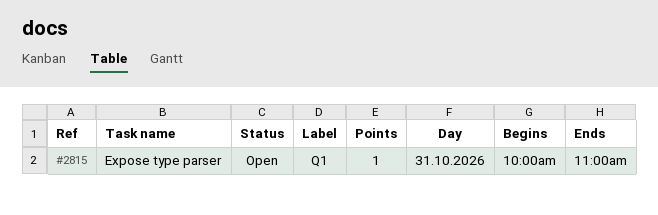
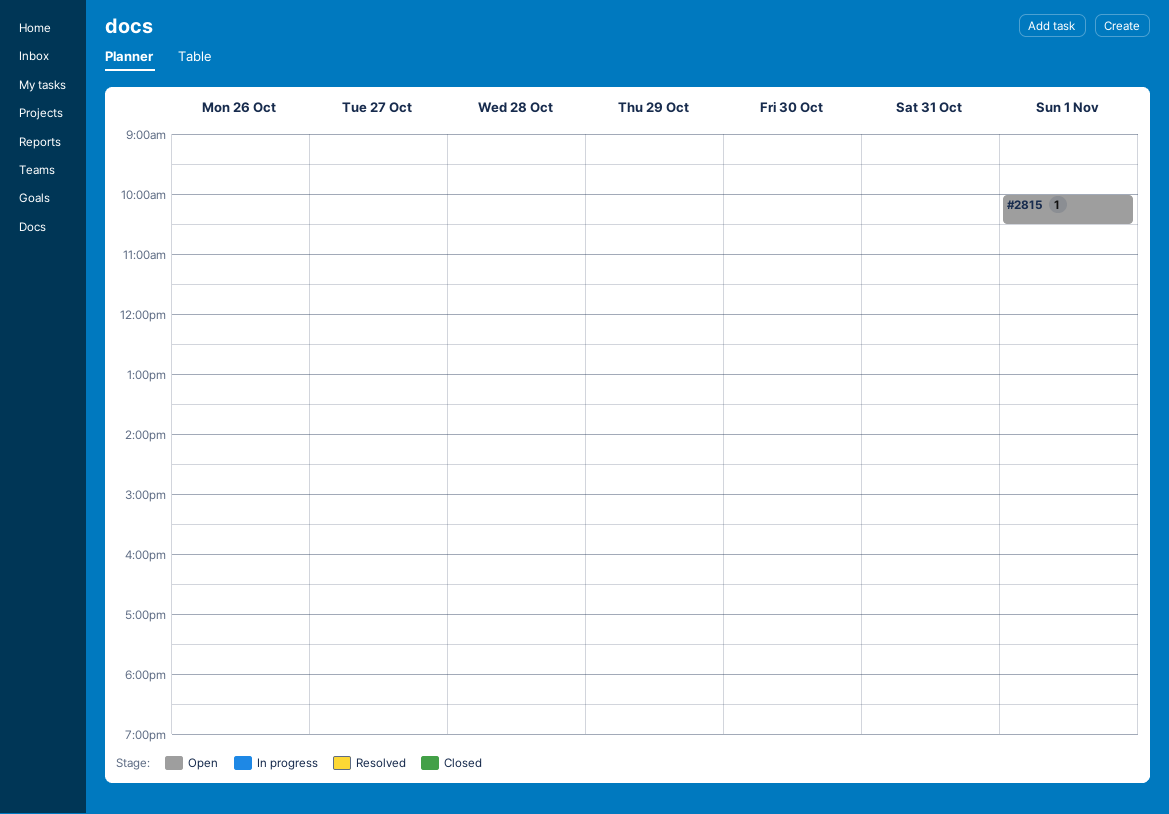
#2815, day: Oct 31 -> Nov 1
#2815, ends: 11:00 -> 10:30

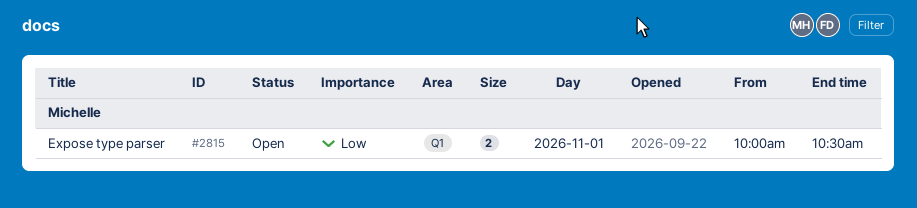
#2815, estimate: 1 -> 2

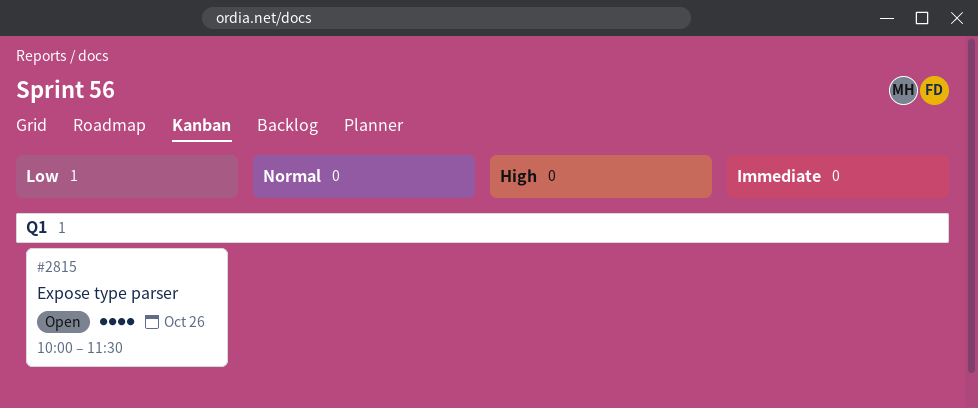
#2815, estimate: 2 -> 4
#2815, day: Nov 1 -> Oct 26
#2815, ends: 10:30 -> 11:30

